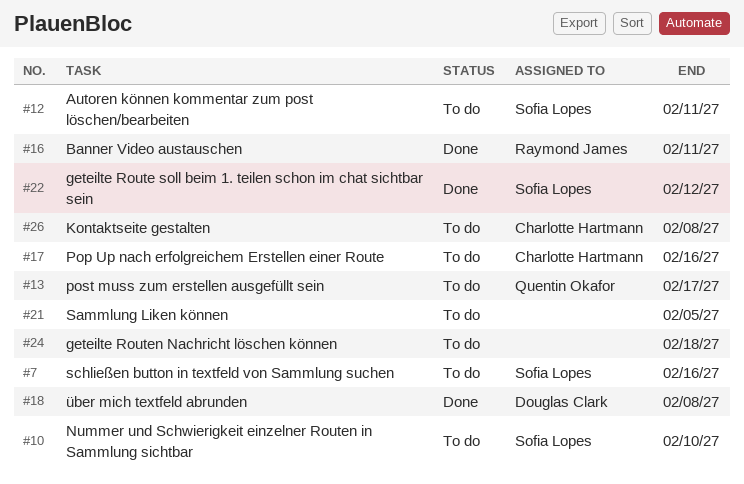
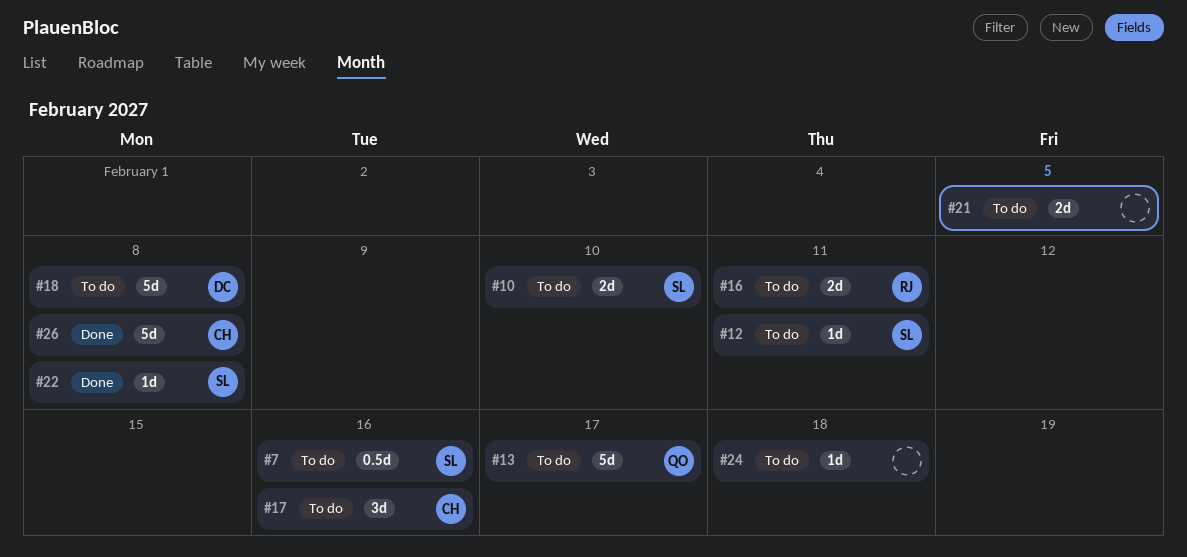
#16, status: Done -> To do
#18, status: Done -> To do
#22, due: Feb 12 -> Feb 8
#26, status: To do -> Done

